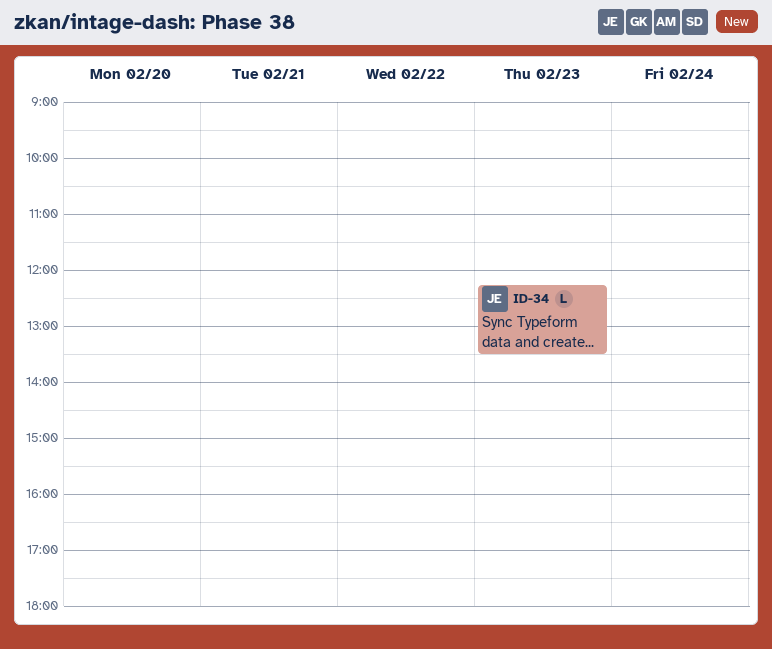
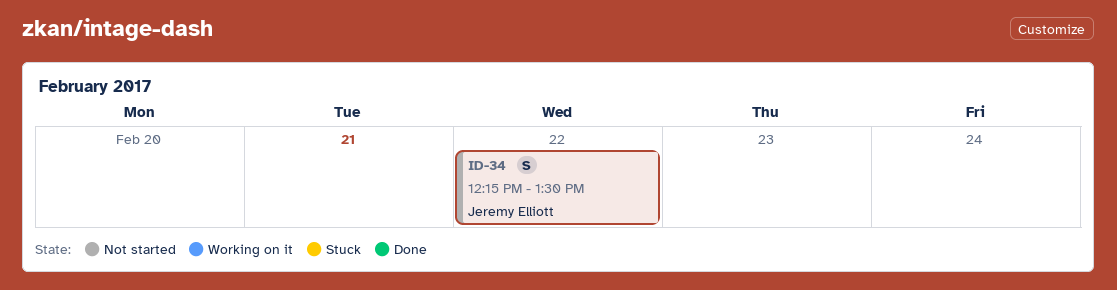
ID-34, estimate: L -> S
ID-34, day: Feb 23 -> Feb 22

